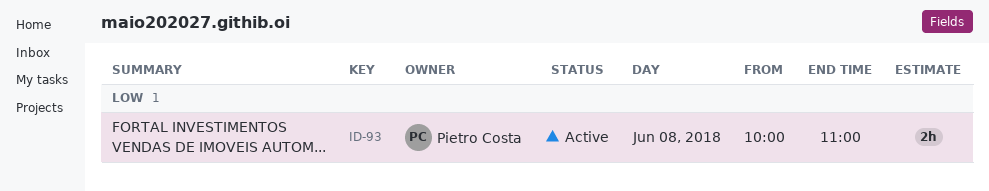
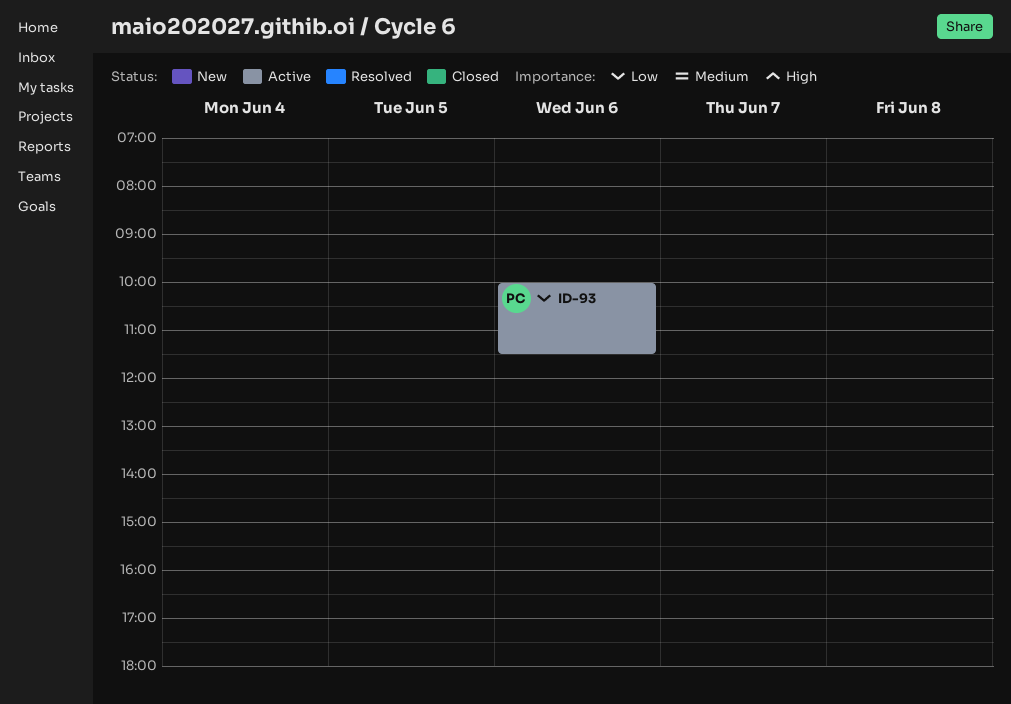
ID-93, day: Jun 8 -> Jun 6
ID-93, ends: 11:00 -> 11:30

